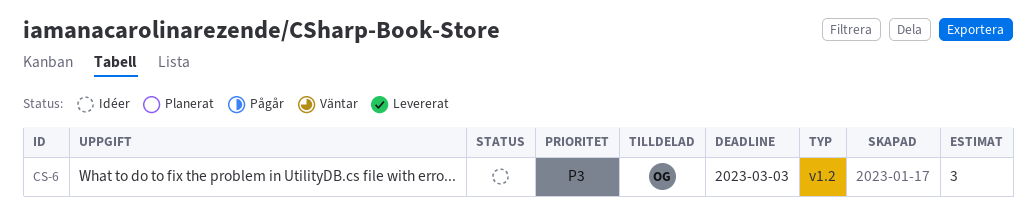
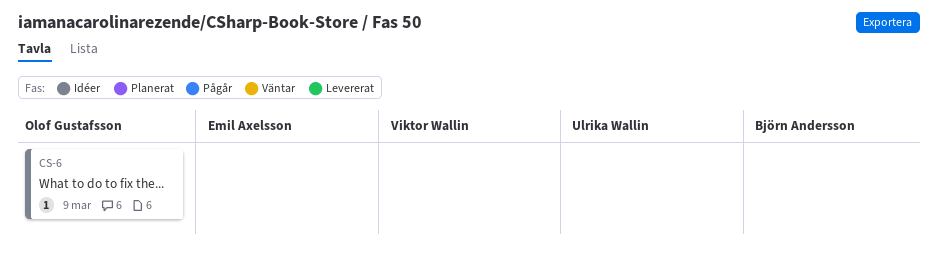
CS-6, estimate: 3 -> 1
CS-6, due: Mar 3 -> Mar 9

